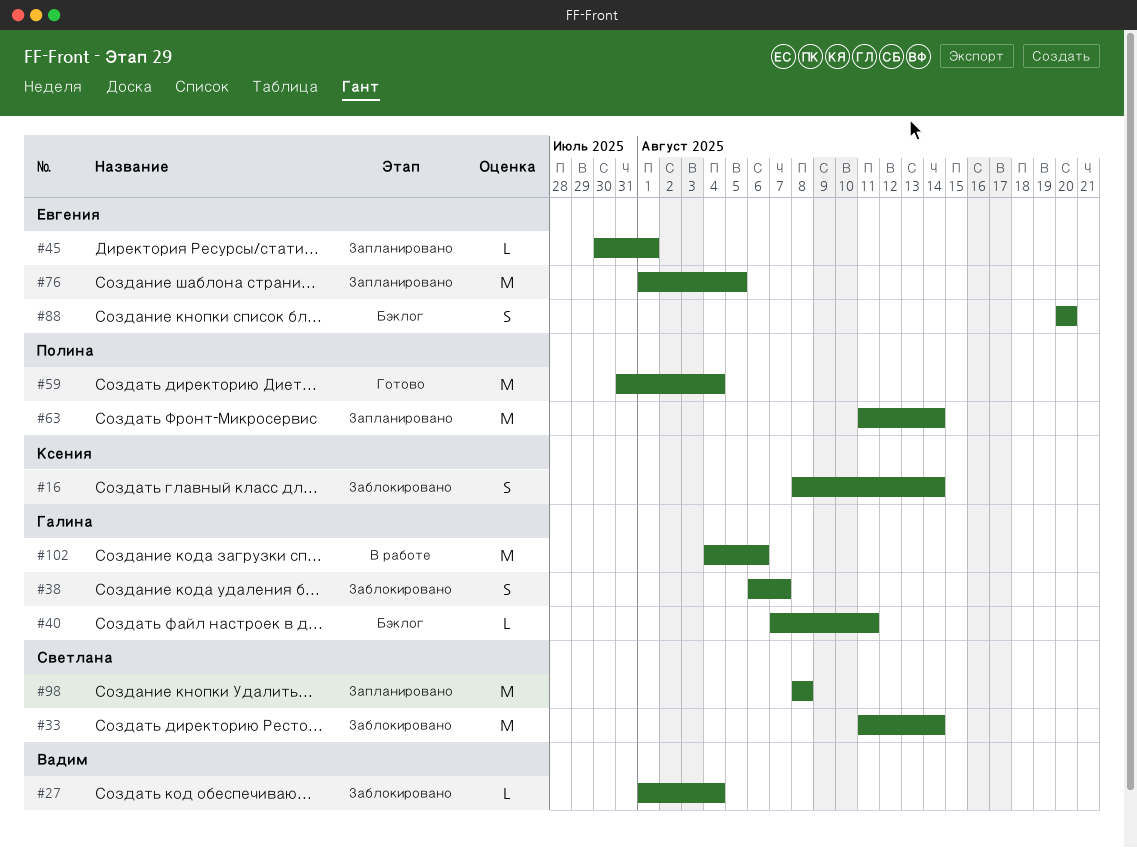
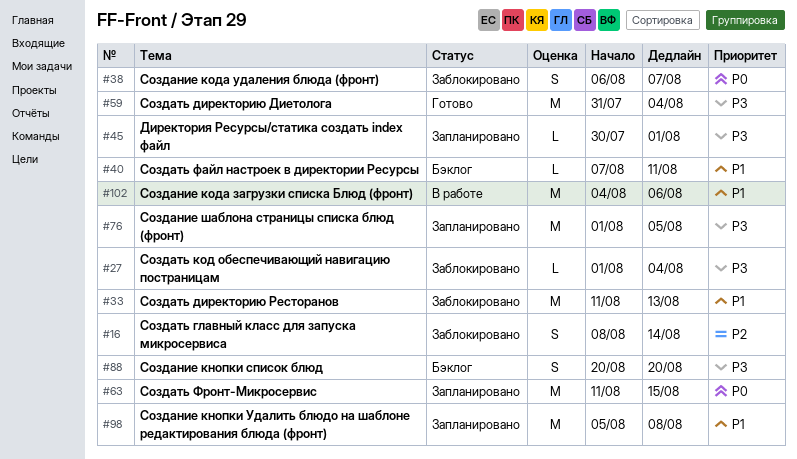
#33, due: Aug 14 -> Aug 13
#63, due: Aug 14 -> Aug 15
#98, start: Aug 8 -> Aug 5

